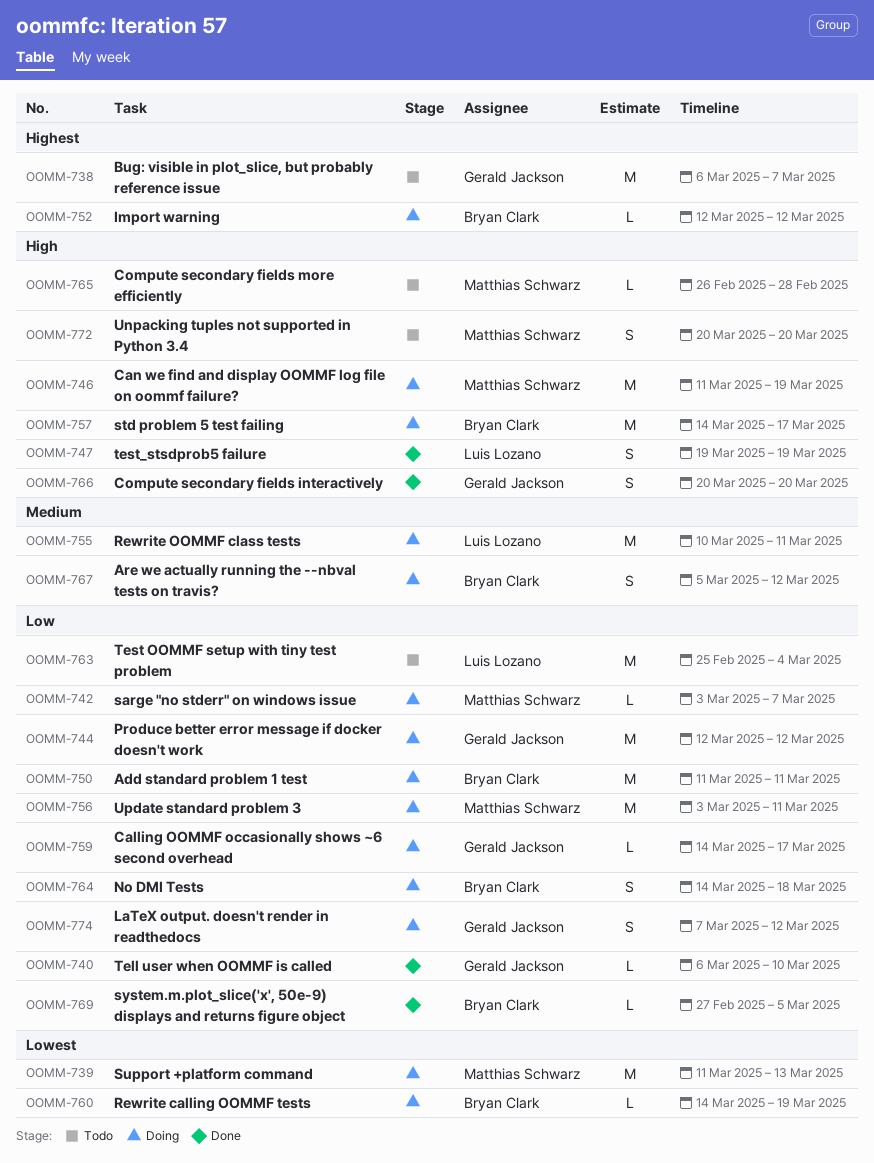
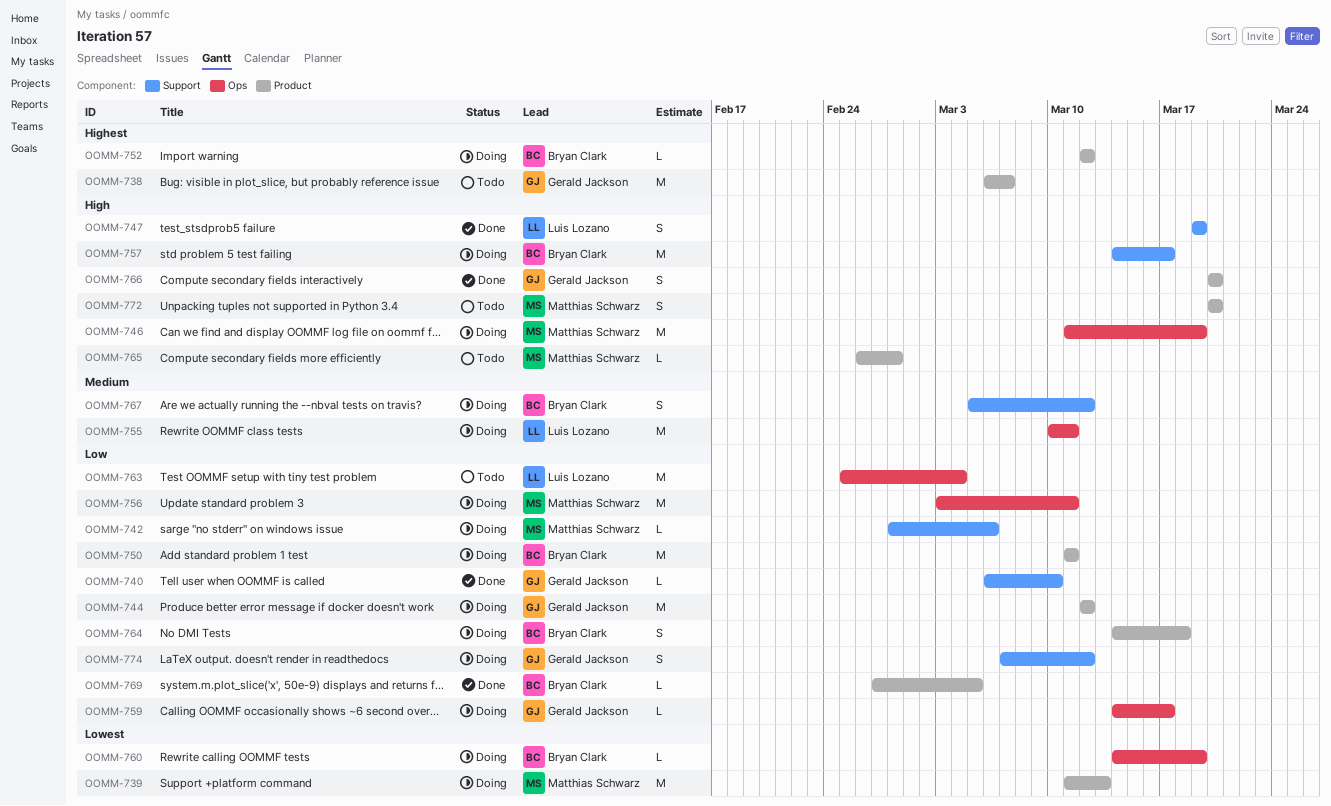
OOMM-742, start: Mar 3 -> Feb 28
OOMM-742, due: Mar 7 -> Mar 6

